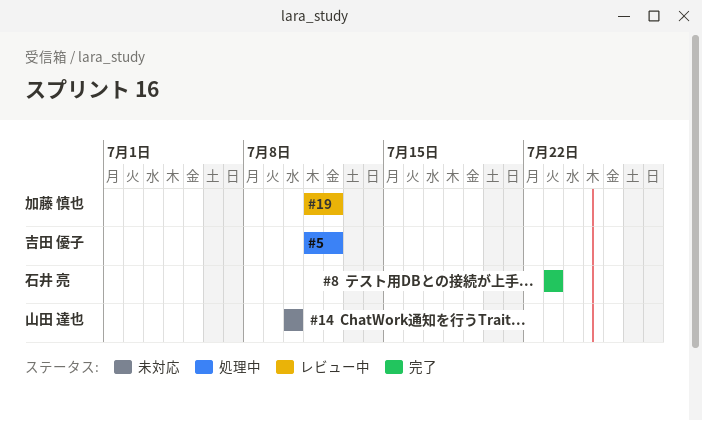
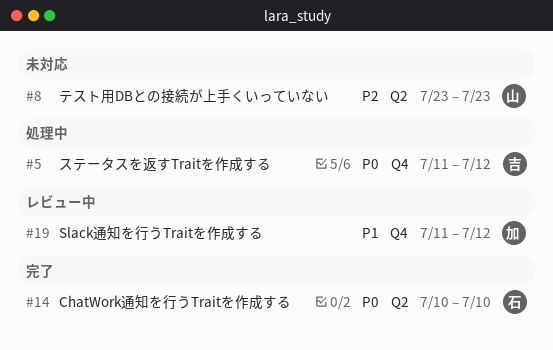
#8, status: 完了 -> 未対応
#8, owner: 石井 亮 -> 山田 達也
#14, status: 未対応 -> 完了
#14, owner: 山田 達也 -> 石井 亮

